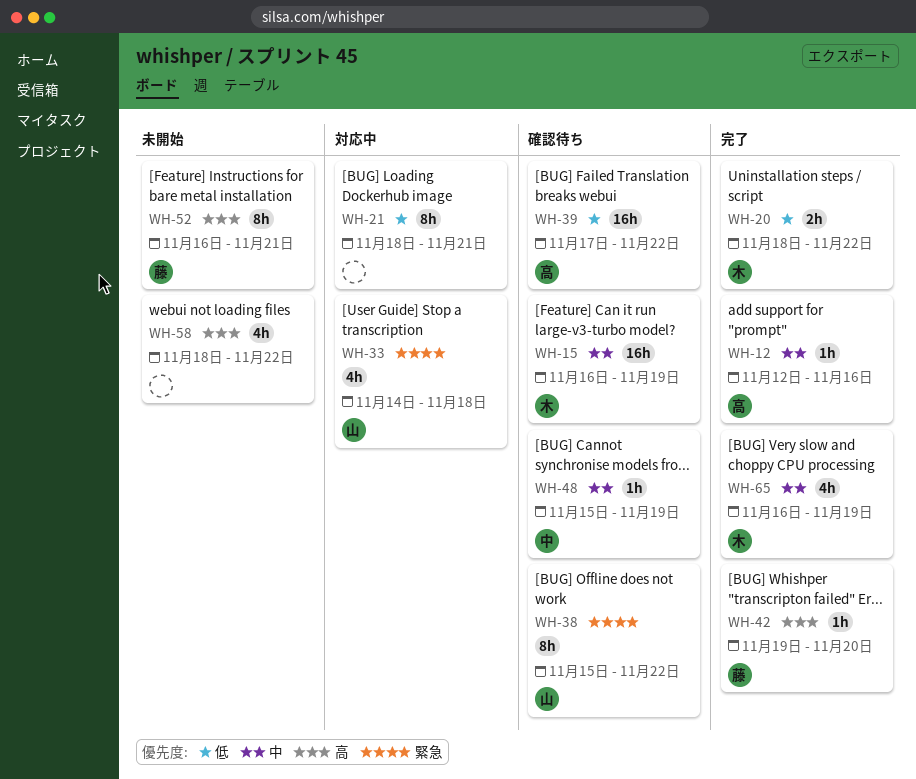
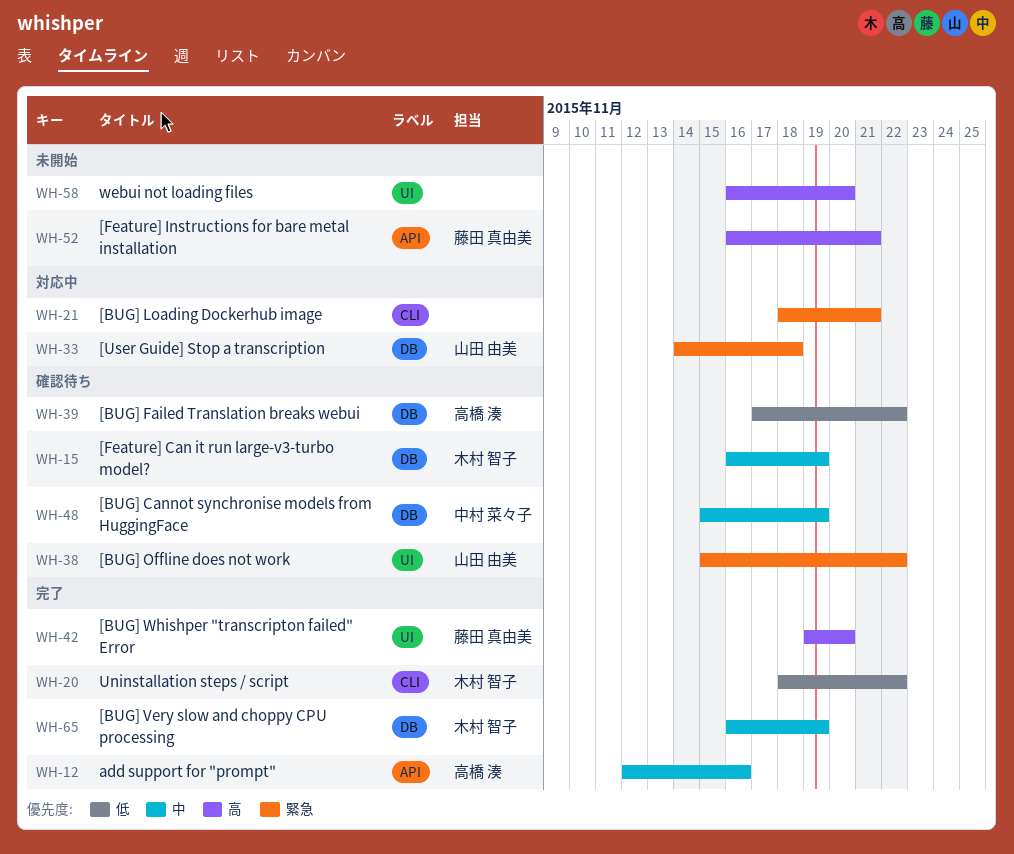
WH-21, priority: 低 -> 緊急
WH-58, start: Nov 18 -> Nov 16
WH-58, due: Nov 22 -> Nov 20

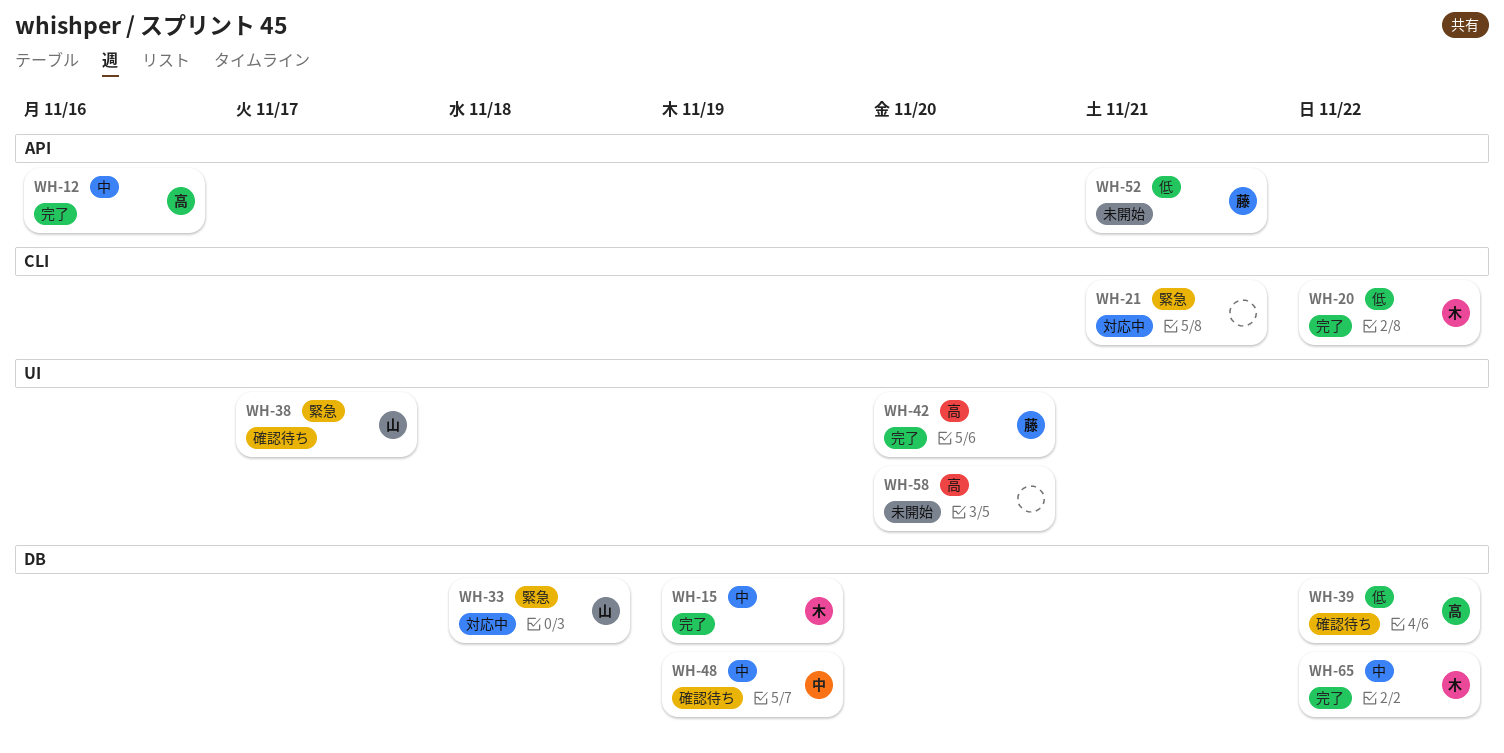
WH-15, status: 確認待ち -> 完了
WH-38, due: Nov 22 -> Nov 17
WH-52, priority: 高 -> 低
WH-65, due: Nov 19 -> Nov 22

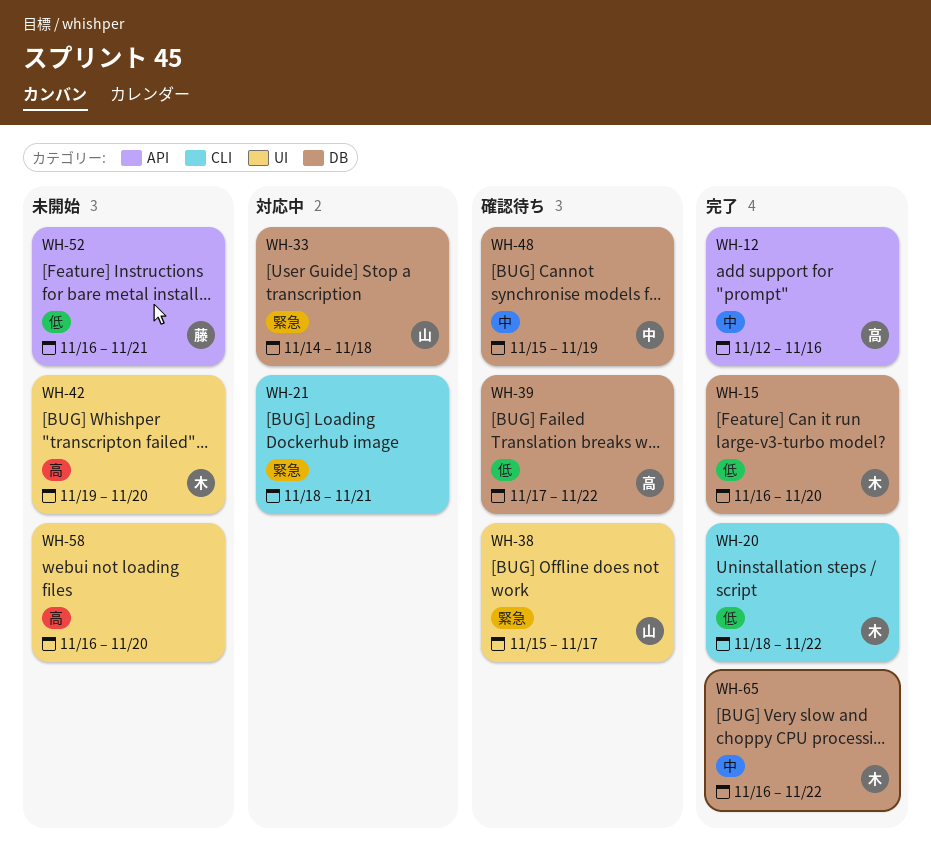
WH-15, priority: 中 -> 低
WH-15, due: Nov 19 -> Nov 20
WH-42, status: 完了 -> 未開始
WH-42, owner: 藤 -> 木

